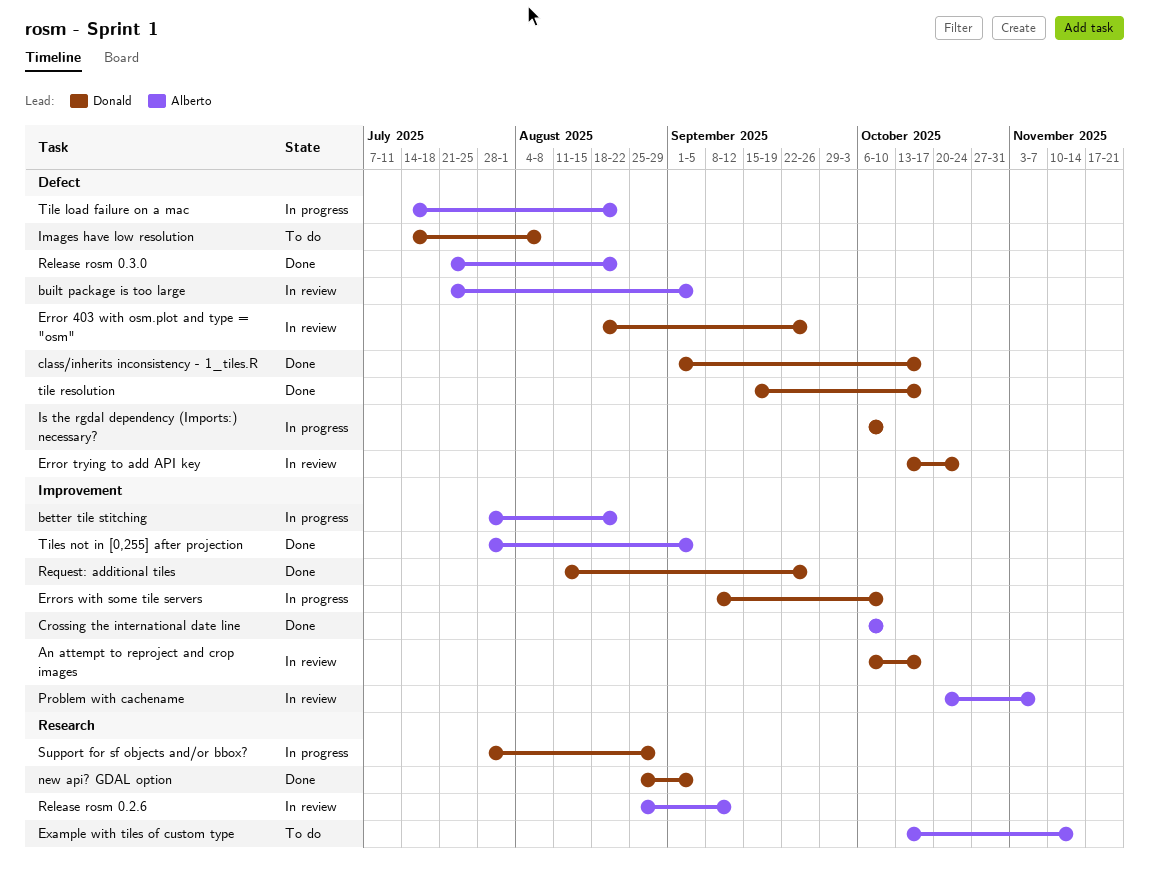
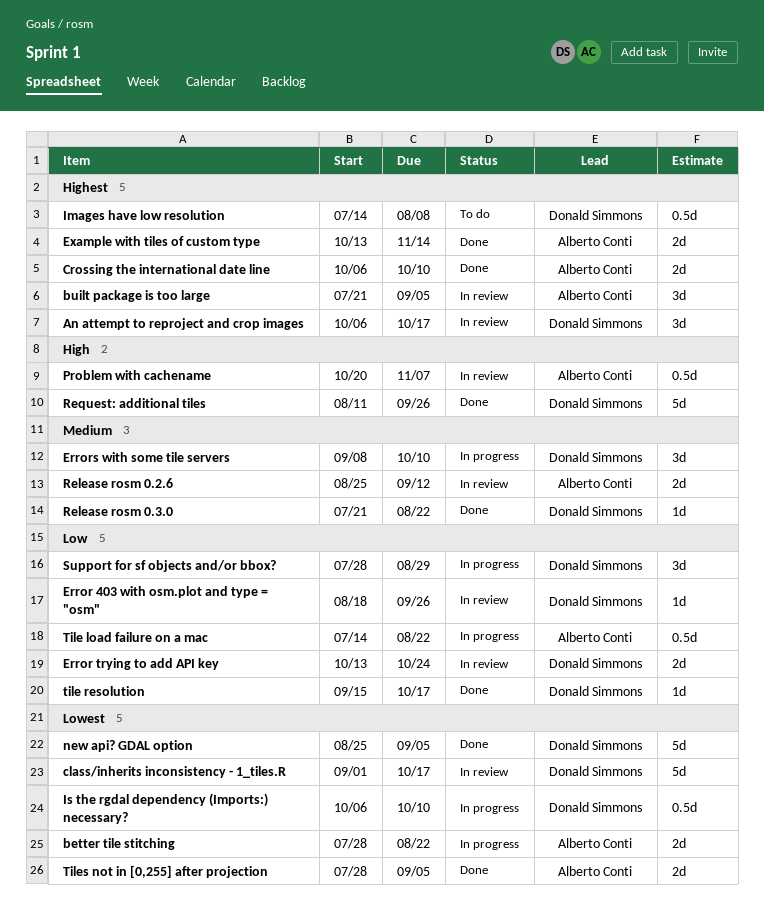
class/inherits inconsistency - 1_tiles.R, status: Done -> In review
Example with tiles of custom type, status: To do -> Done
Release rosm 0.3.0, owner: Alberto Conti -> Donald Simmons

